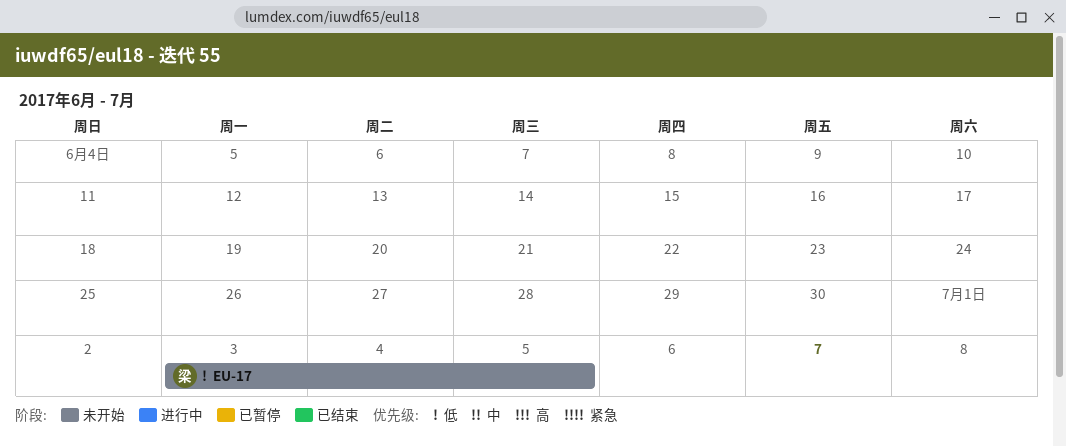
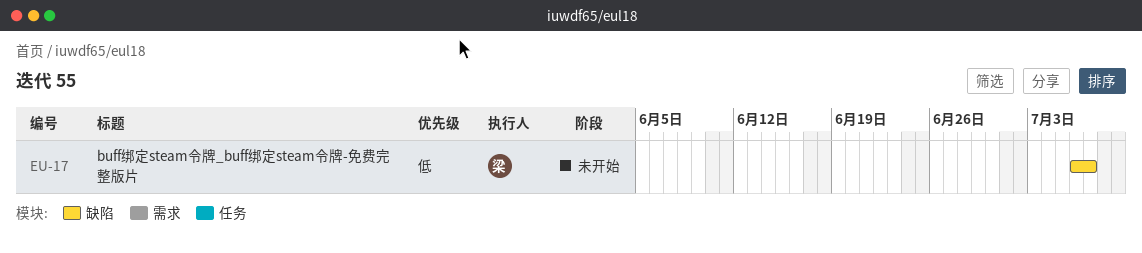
EU-17, start: Jul 3 -> Jul 6
EU-17, due: Jul 5 -> Jul 7

